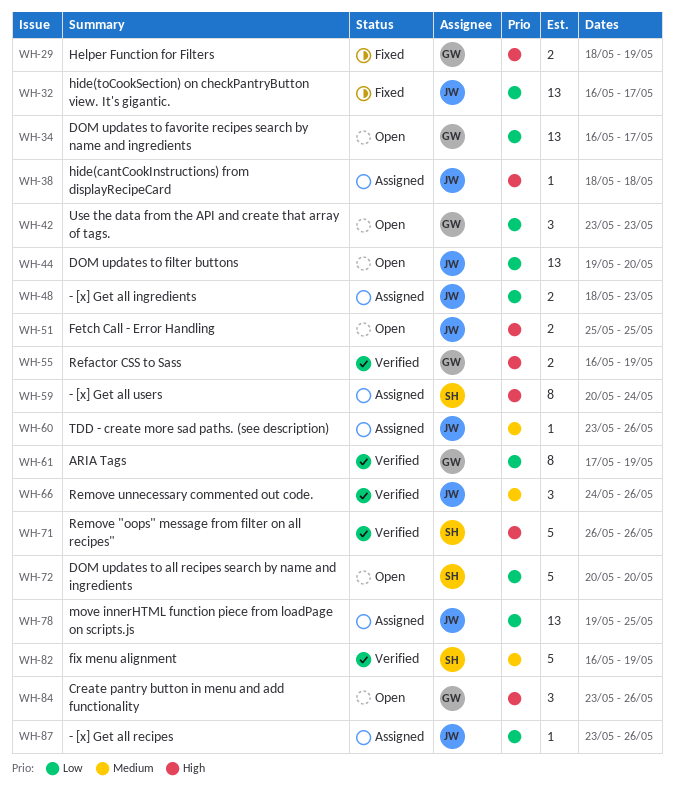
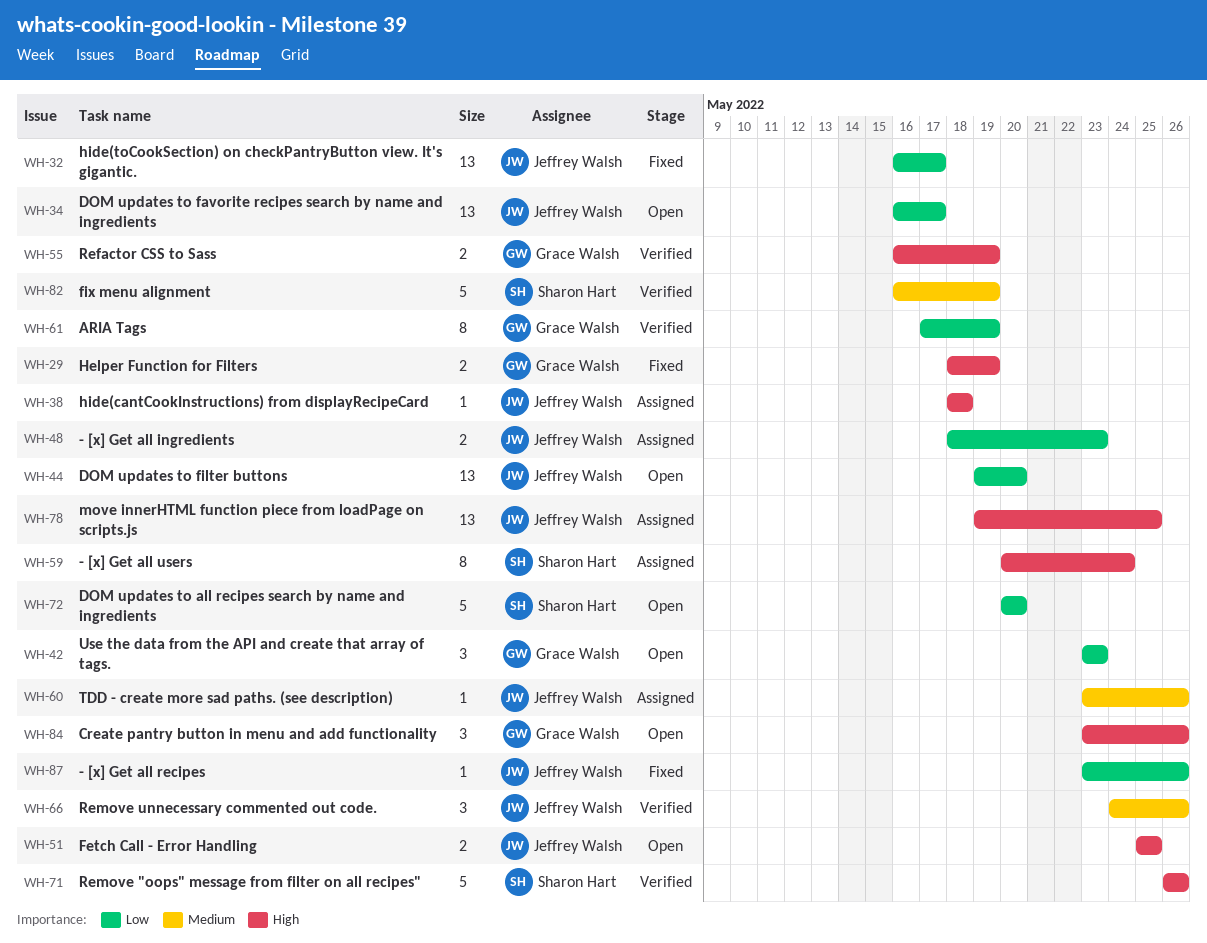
WH-34, owner: Grace Walsh -> Jeffrey Walsh
WH-78, priority: Low -> High
WH-87, status: Assigned -> Fixed

